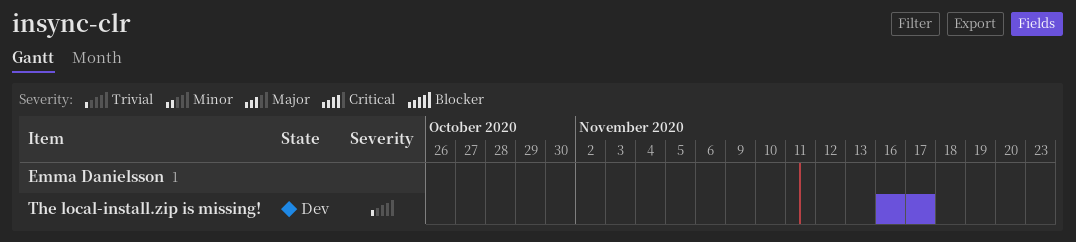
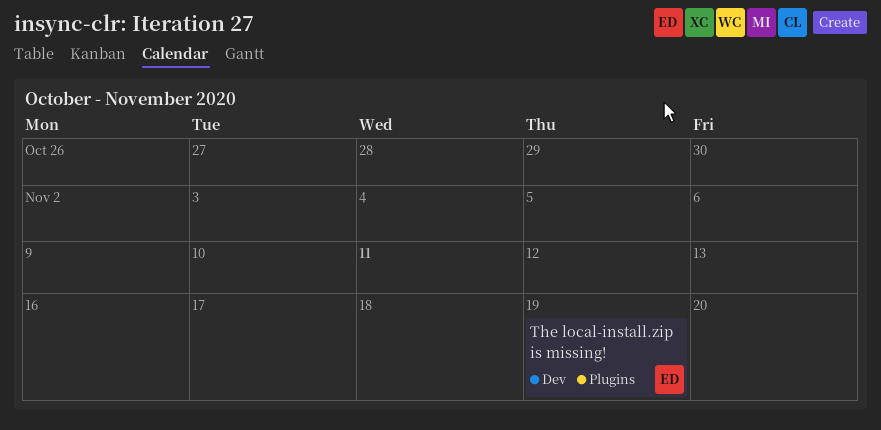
The local-install.zip is missing!, due: Nov 17 -> Nov 19

